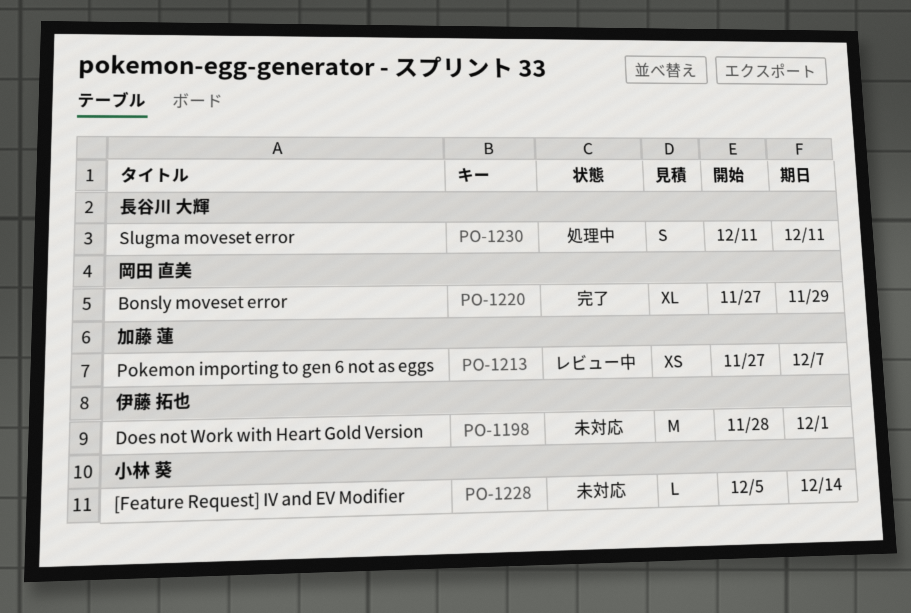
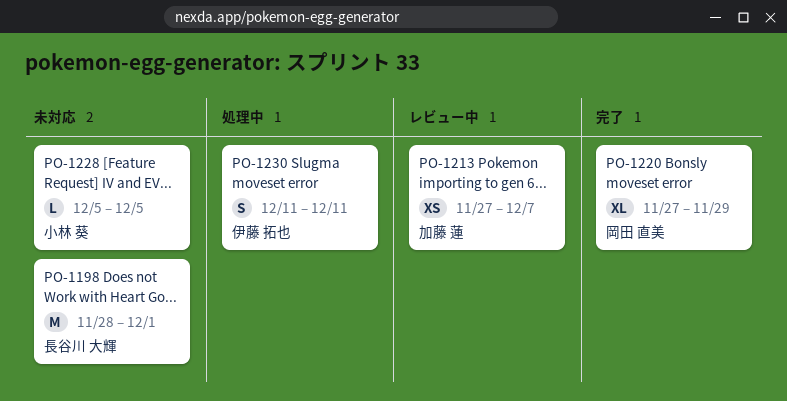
PO-1198, owner: 伊藤 拓也 -> 長谷川 大輝
PO-1228, due: Dec 14 -> Dec 5
PO-1230, owner: 長谷川 大輝 -> 伊藤 拓也

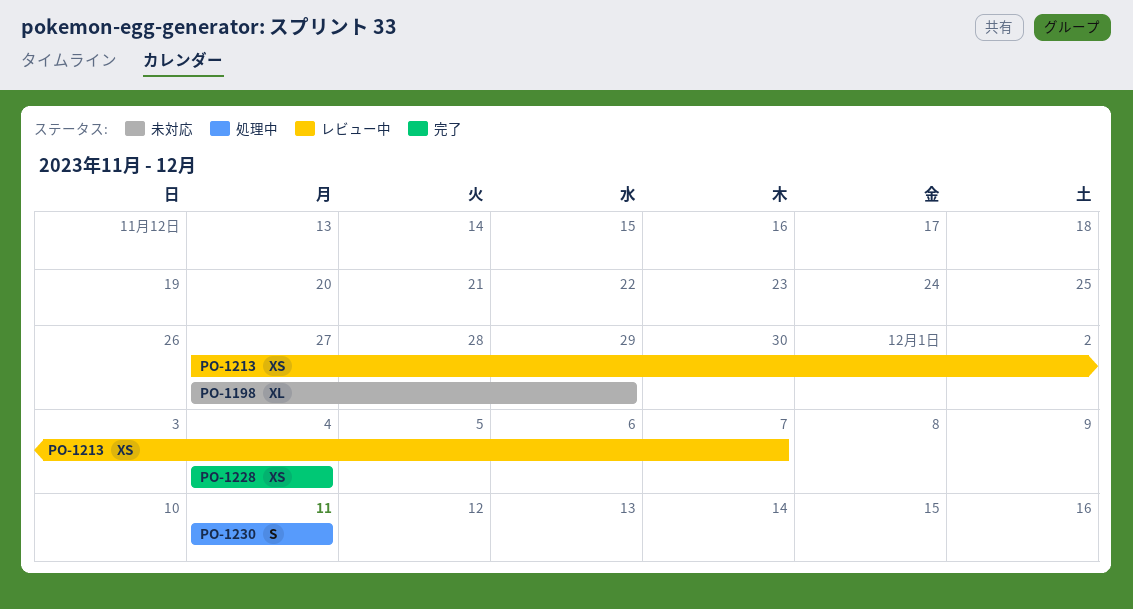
PO-1198, estimate: M -> XL
PO-1198, start: Nov 28 -> Nov 27
PO-1198, due: Dec 1 -> Nov 29
PO-1220: present -> none
PO-1228, status: 未対応 -> 完了
PO-1228, estimate: L -> XS
PO-1228, start: Dec 5 -> Dec 4
PO-1228, due: Dec 5 -> Dec 4

